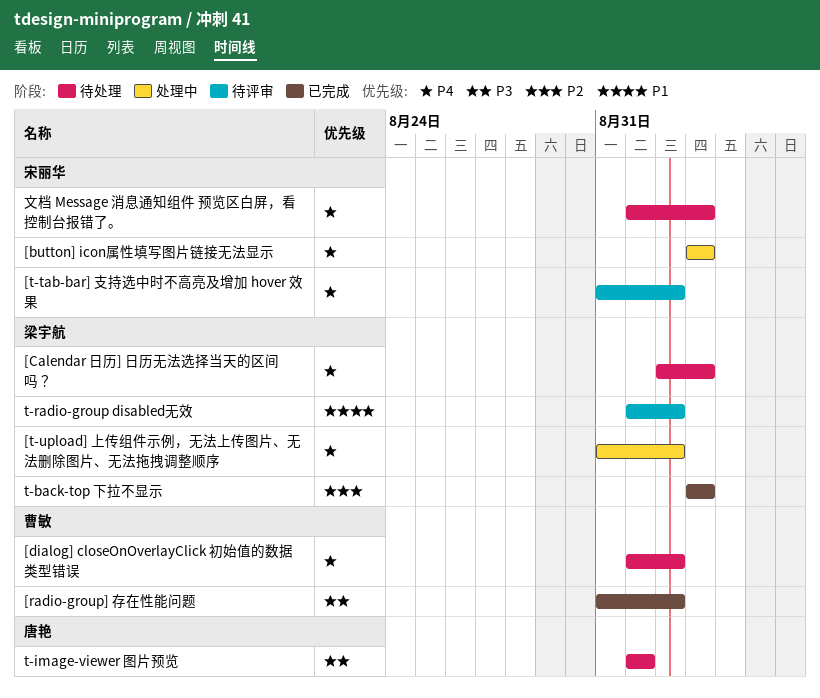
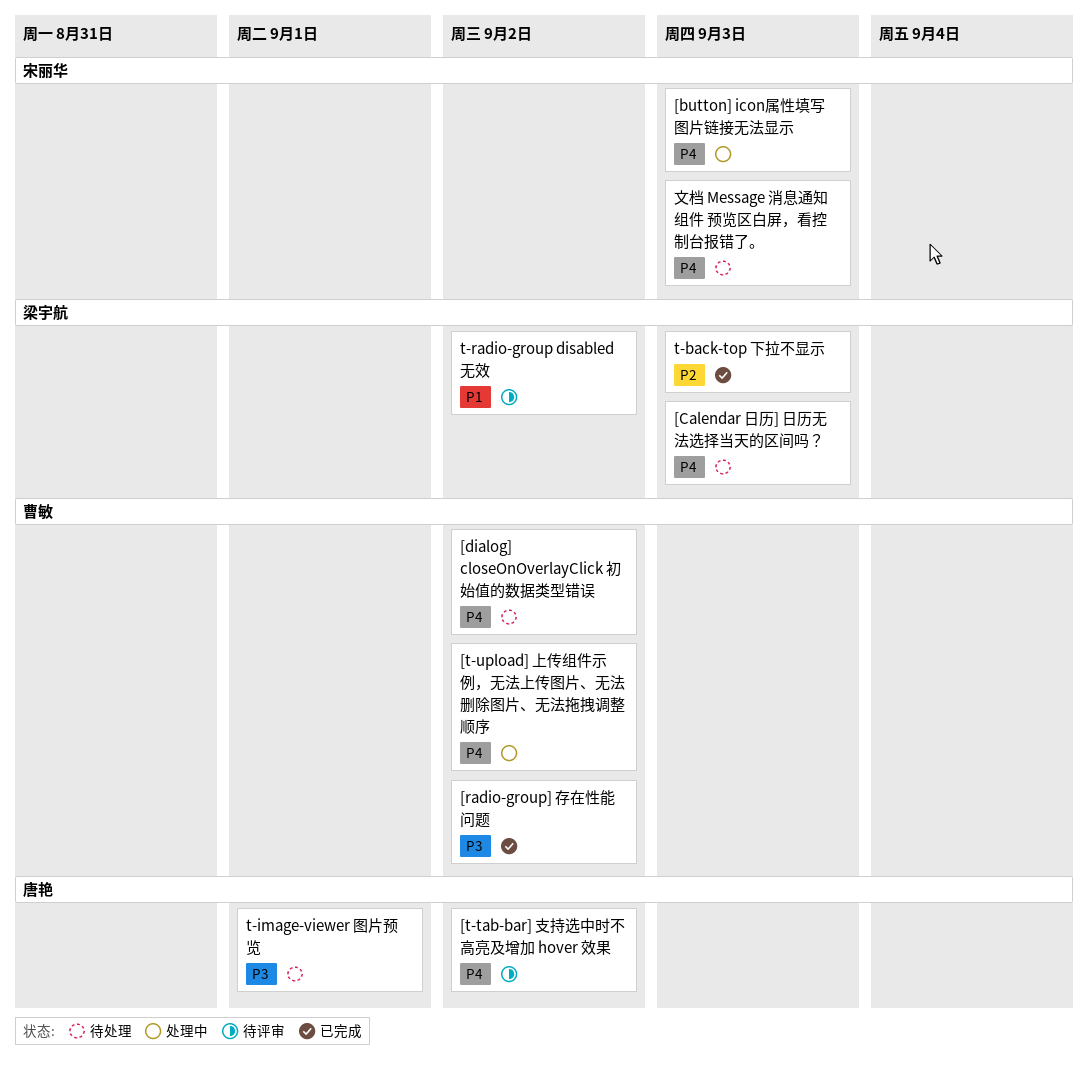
[t-tab-bar] 支持选中时不高亮及增加 hover 效果, owner: 宋丽华 -> 唐艳
[t-upload] 上传组件示例，无法上传图片、无法删除图片、无法拖拽调整顺序, owner: 梁宇航 -> 曹敏

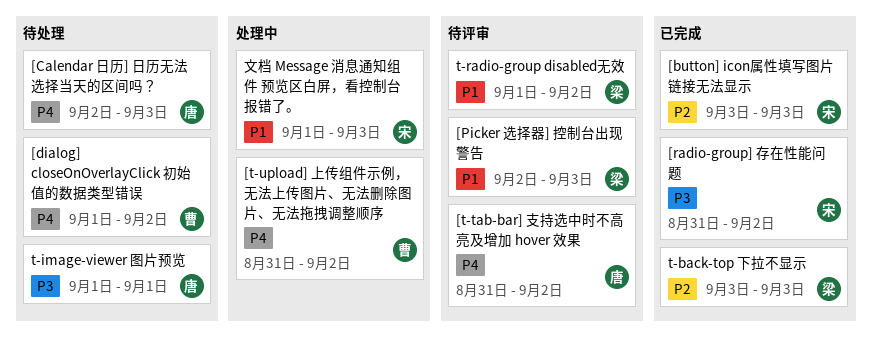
[button] icon属性填写图片链接无法显示, status: 处理中 -> 已完成
[button] icon属性填写图片链接无法显示, priority: P4 -> P2
[Calendar 日历] 日历无法选择当天的区间吗？, owner: 梁宇航 -> 唐艳
[Picker 选择器] 控制台出现警告: none -> present
[radio-group] 存在性能问题, owner: 曹敏 -> 宋丽华
文档 Message 消息通知组件 预览区白屏，看控制台报错了。, status: 待处理 -> 处理中
文档 Message 消息通知组件 预览区白屏，看控制台报错了。, priority: P4 -> P1

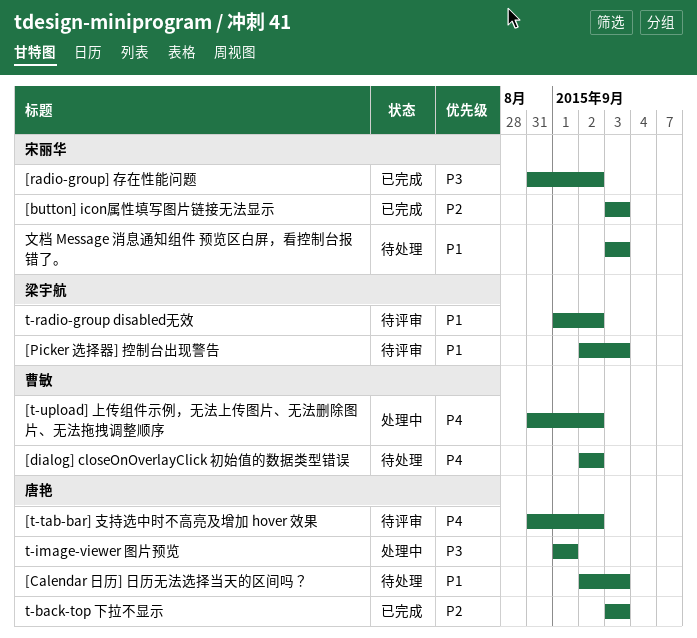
[Calendar 日历] 日历无法选择当天的区间吗？, priority: P4 -> P1
[dialog] closeOnOverlayClick 初始值的数据类型错误, start: Sep 1 -> Sep 2
t-back-top 下拉不显示, owner: 梁宇航 -> 唐艳
t-image-viewer 图片预览, status: 待处理 -> 处理中
文档 Message 消息通知组件 预览区白屏，看控制台报错了。, status: 处理中 -> 待处理
文档 Message 消息通知组件 预览区白屏，看控制台报错了。, start: Sep 1 -> Sep 3

